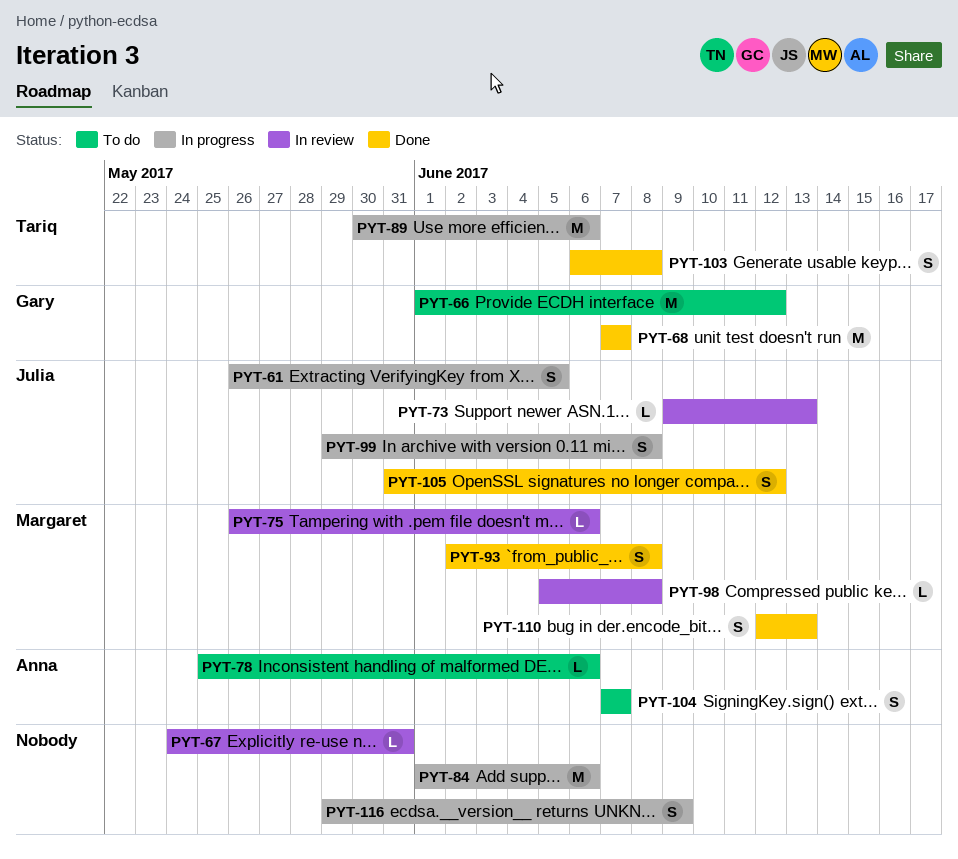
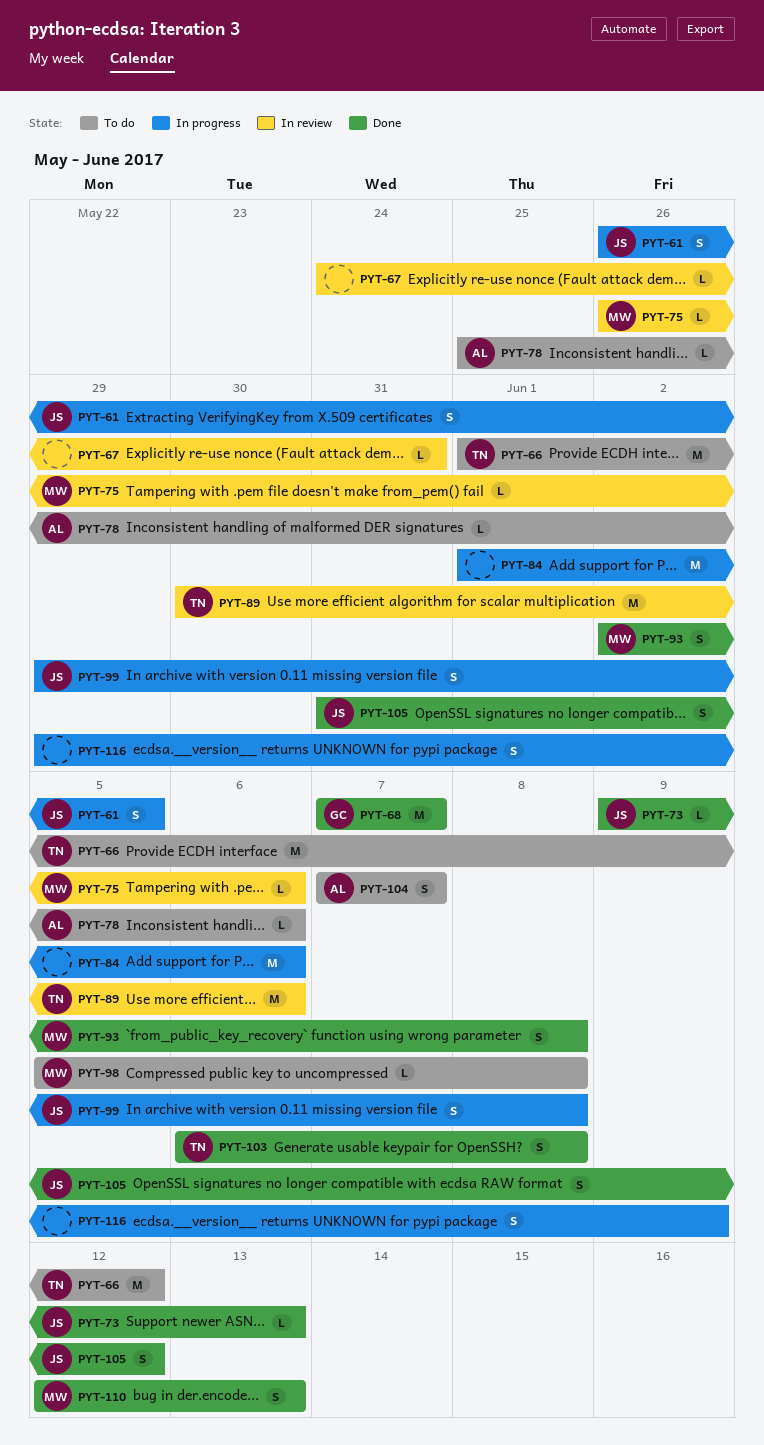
PYT-66, owner: Gary -> Tariq
PYT-73, status: In review -> Done
PYT-89, status: In progress -> In review
PYT-98, status: In review -> To do

